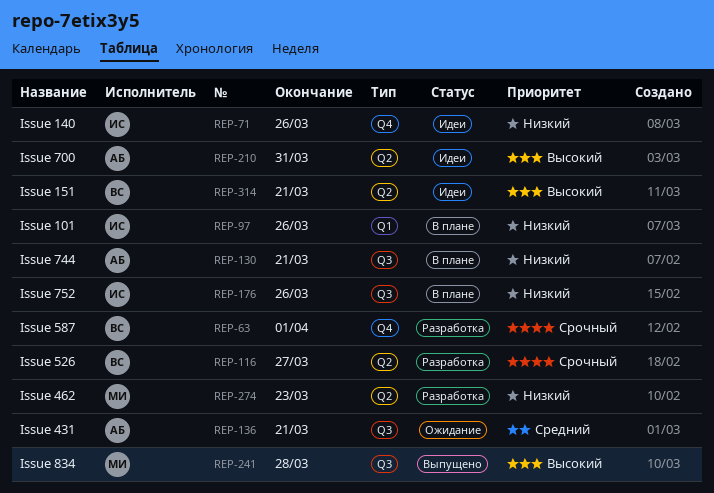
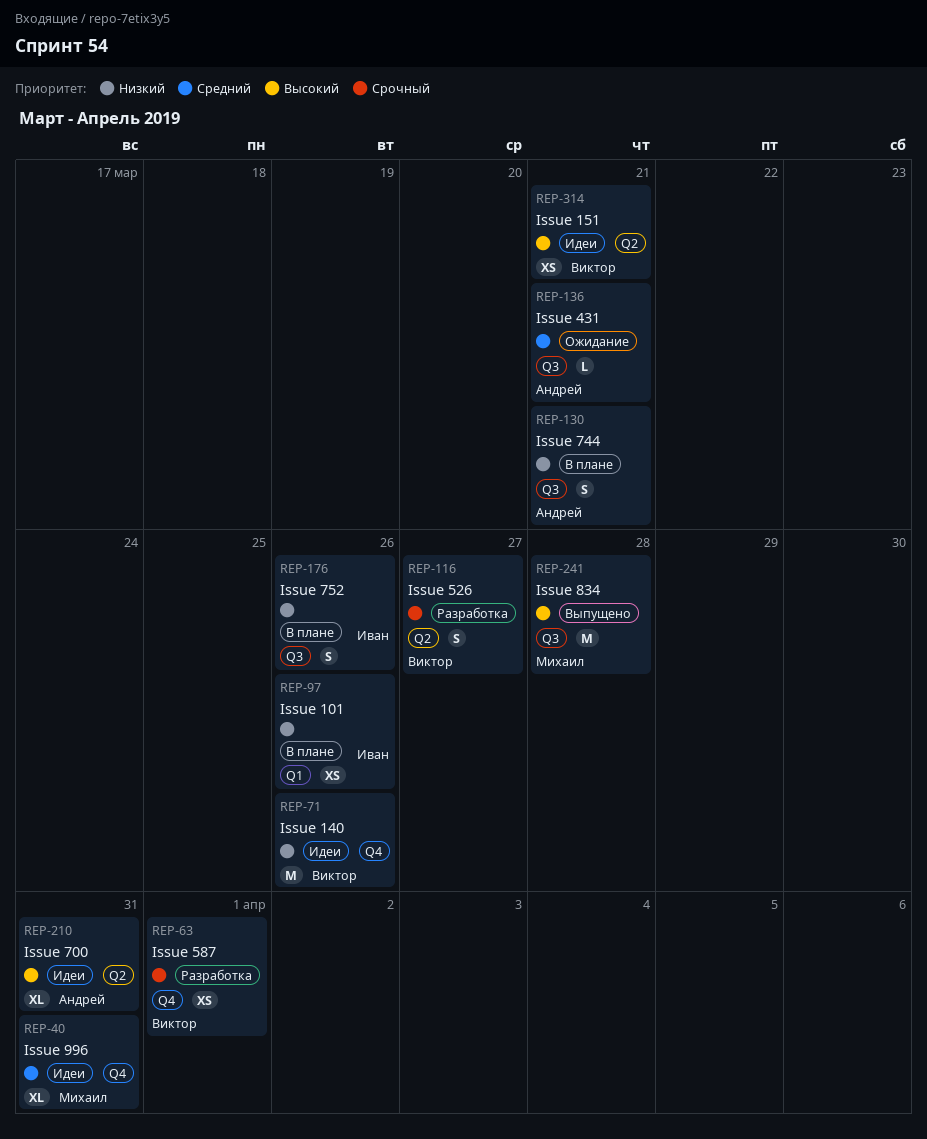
REP-40: none -> present
REP-71, owner: Иван -> Виктор
REP-274: present -> none

